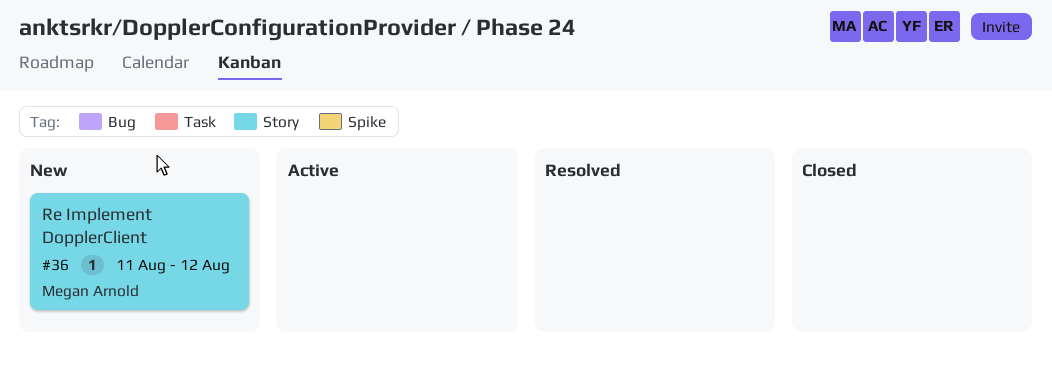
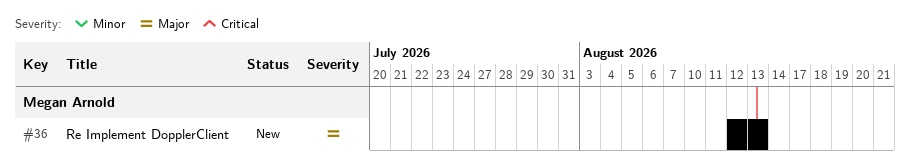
#36, start: Aug 11 -> Aug 12
#36, due: Aug 12 -> Aug 13

